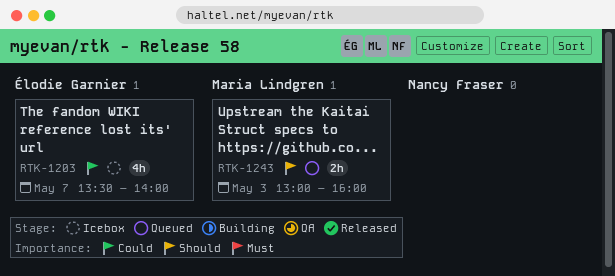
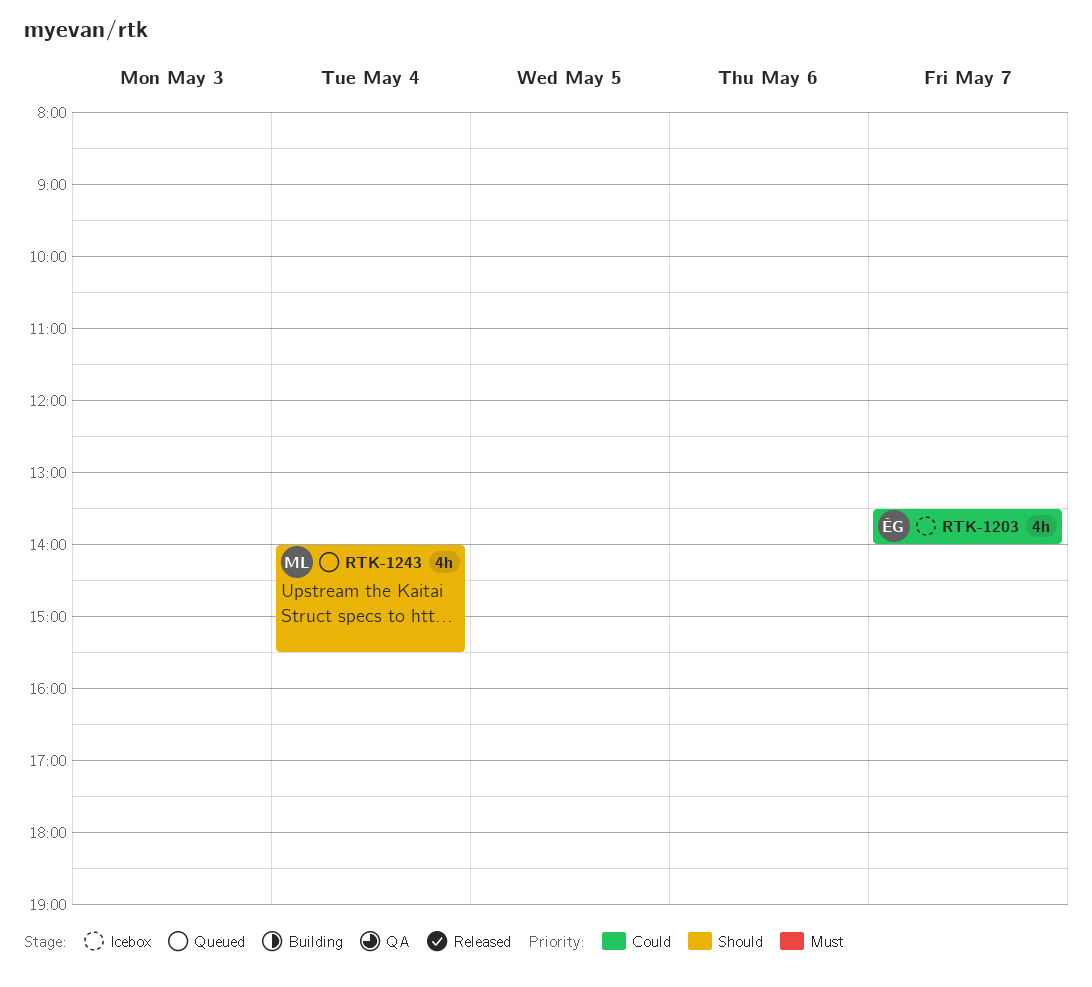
RTK-1243, estimate: 2h -> 4h
RTK-1243, day: May 3 -> May 4
RTK-1243, begins: 13:00 -> 14:00
RTK-1243, ends: 16:00 -> 15:30

